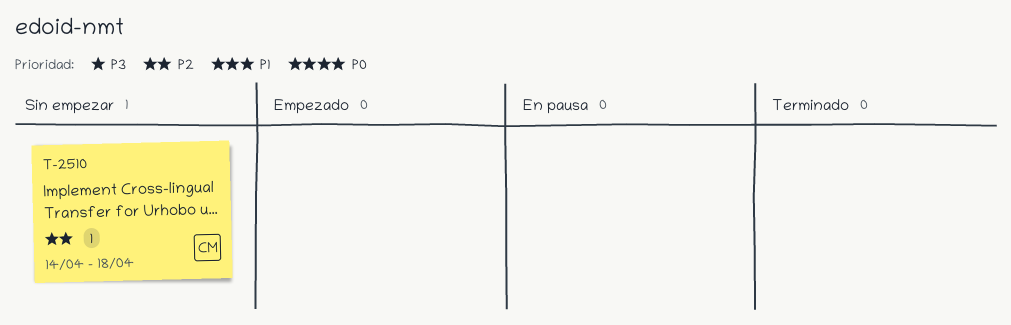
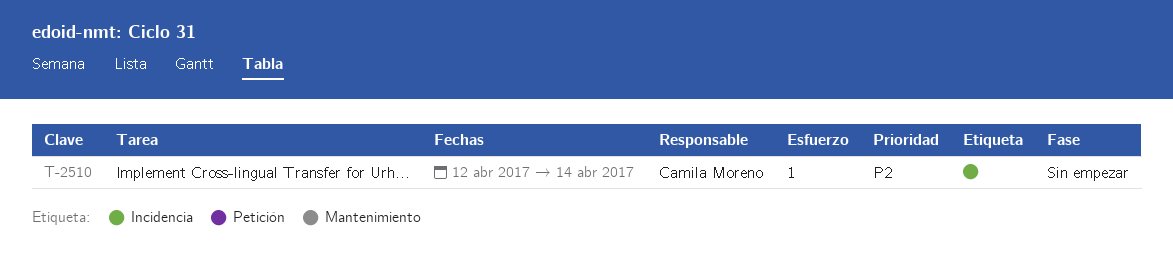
T-2510, start: Apr 14 -> Apr 12
T-2510, due: Apr 18 -> Apr 14

